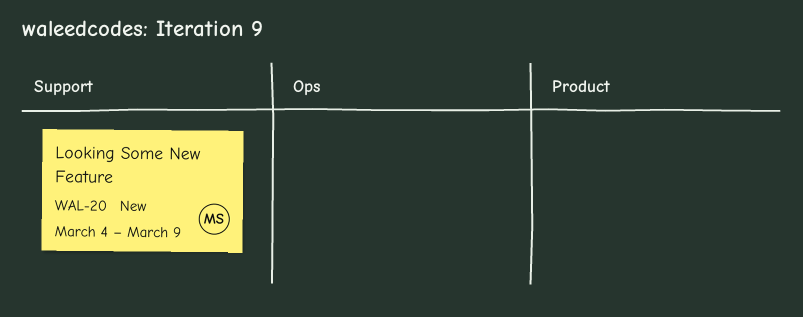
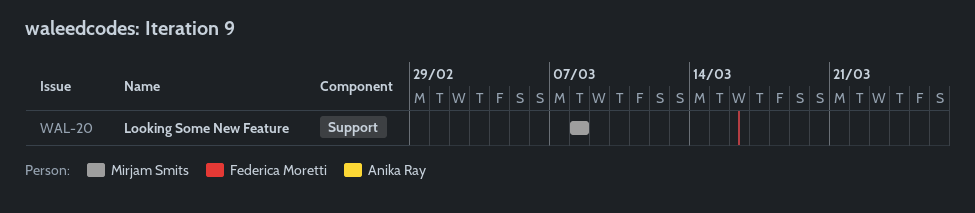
WAL-20, start: Mar 4 -> Mar 8
WAL-20, due: Mar 9 -> Mar 8

